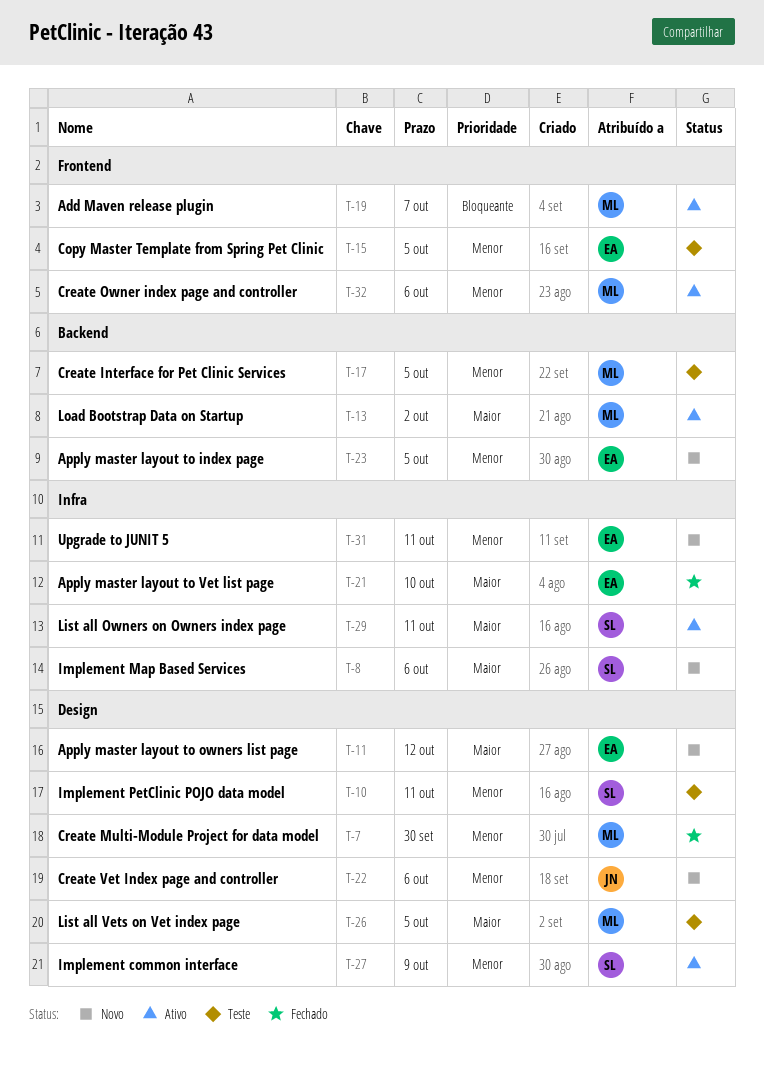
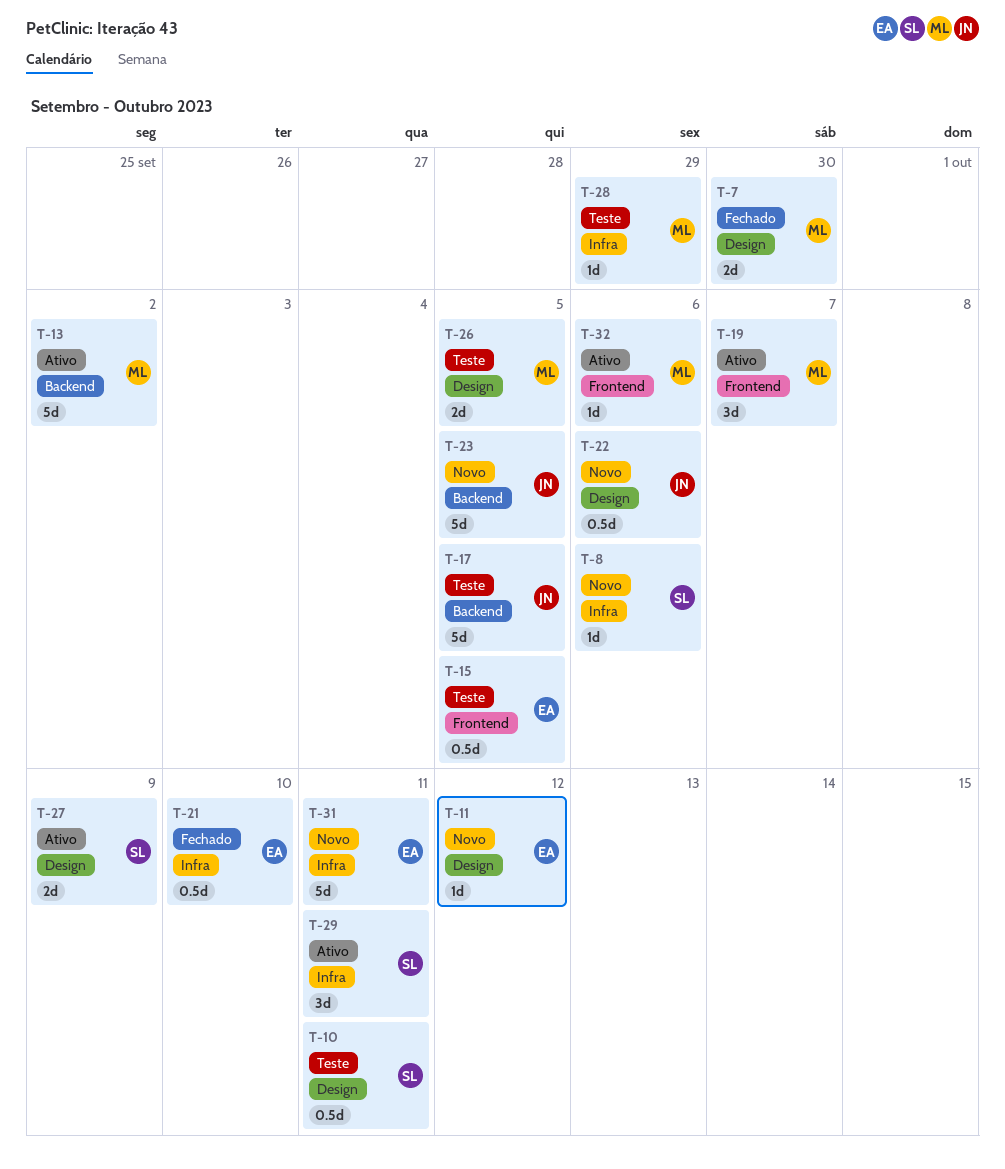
T-17, owner: ML -> JN
T-23, owner: EA -> JN
T-28: none -> present

